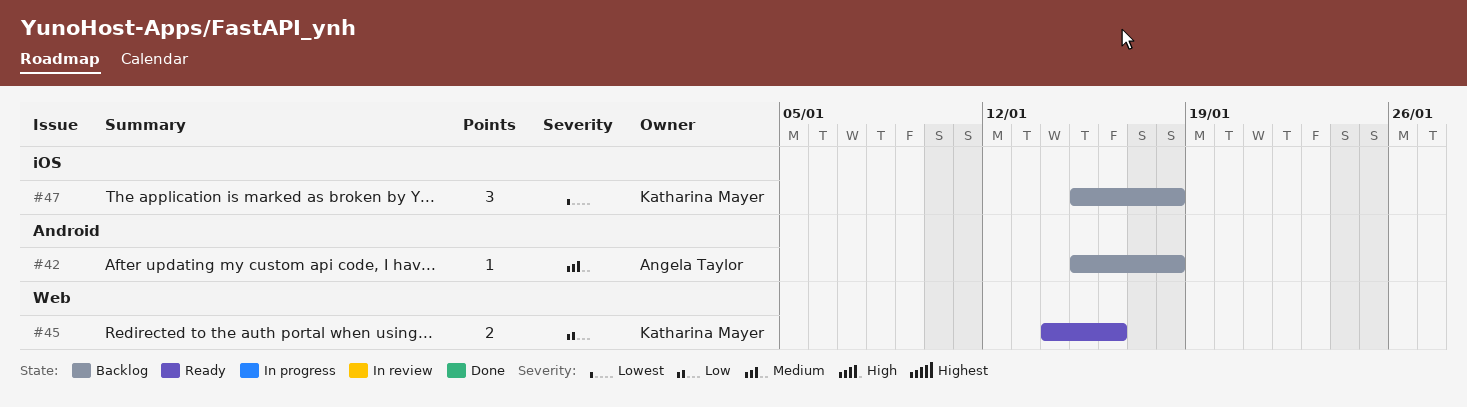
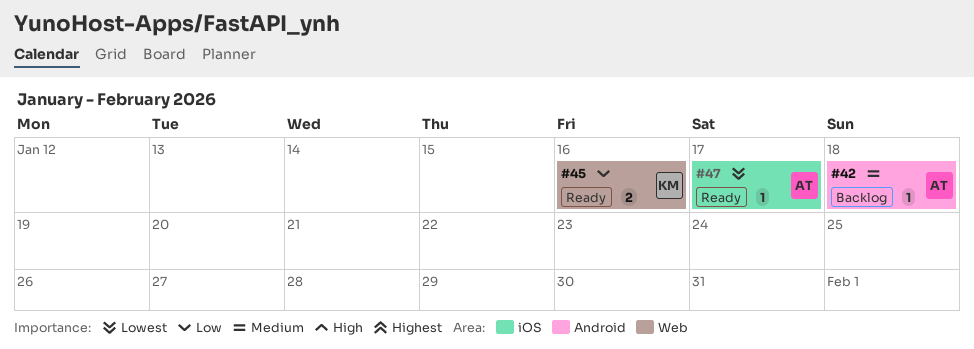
#47, status: Backlog -> Ready
#47, owner: Katharina Mayer -> Angela Taylor
#47, estimate: 3 -> 1
#47, due: Jan 18 -> Jan 17

